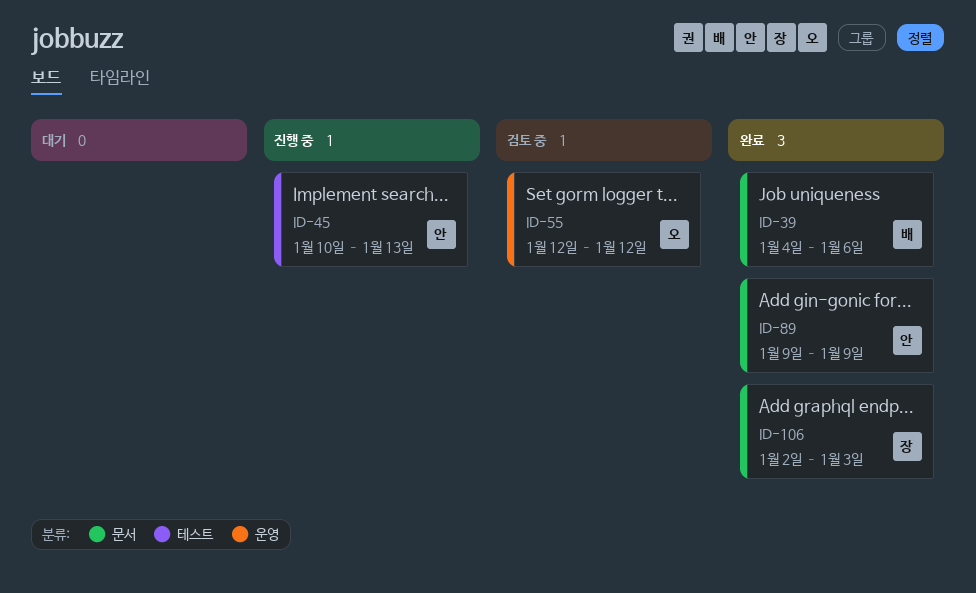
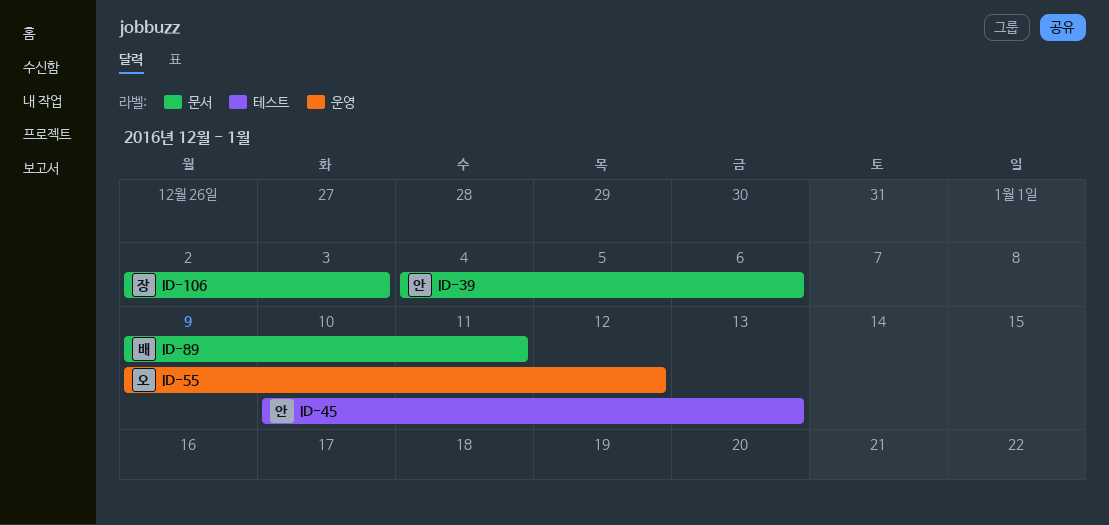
ID-39, owner: 배 -> 안
ID-55, start: Jan 12 -> Jan 9
ID-89, owner: 안 -> 배
ID-89, due: Jan 9 -> Jan 11

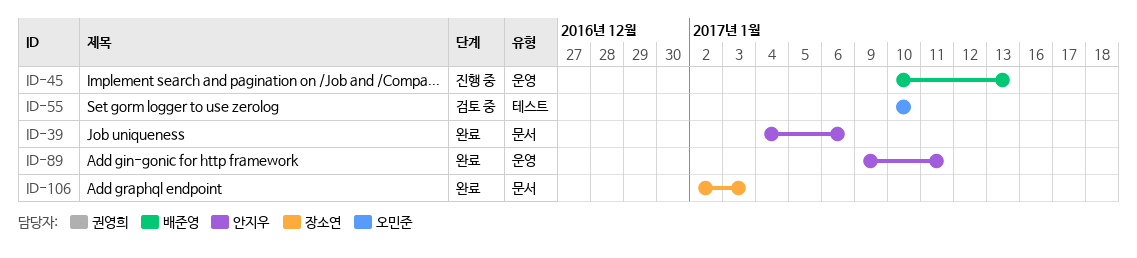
ID-45, owner: 안지우 -> 배준영
ID-45, label: 테스트 -> 운영
ID-55, label: 운영 -> 테스트
ID-55, start: Jan 9 -> Jan 10
ID-55, due: Jan 12 -> Jan 10
ID-89, owner: 배준영 -> 안지우
ID-89, label: 문서 -> 운영

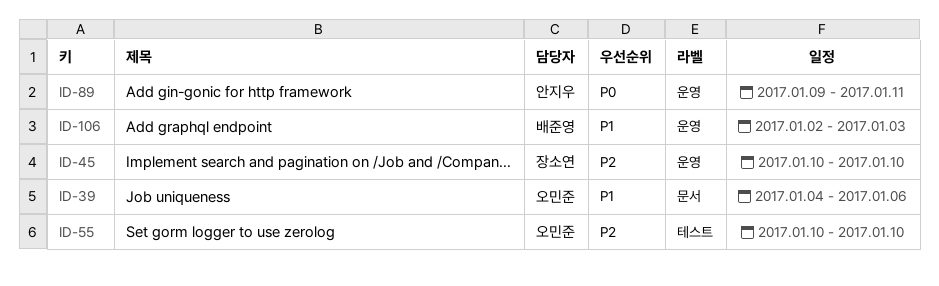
ID-39, owner: 안지우 -> 오민준
ID-45, owner: 배준영 -> 장소연
ID-45, due: Jan 13 -> Jan 10
ID-106, owner: 장소연 -> 배준영
ID-106, label: 문서 -> 운영

